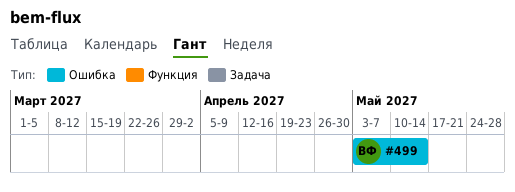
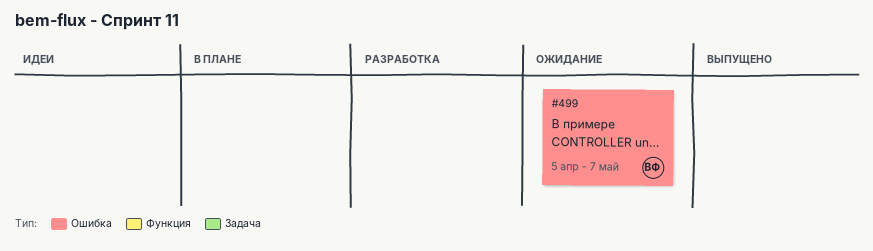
#499, start: May 3 -> Apr 5
#499, due: May 14 -> May 7

